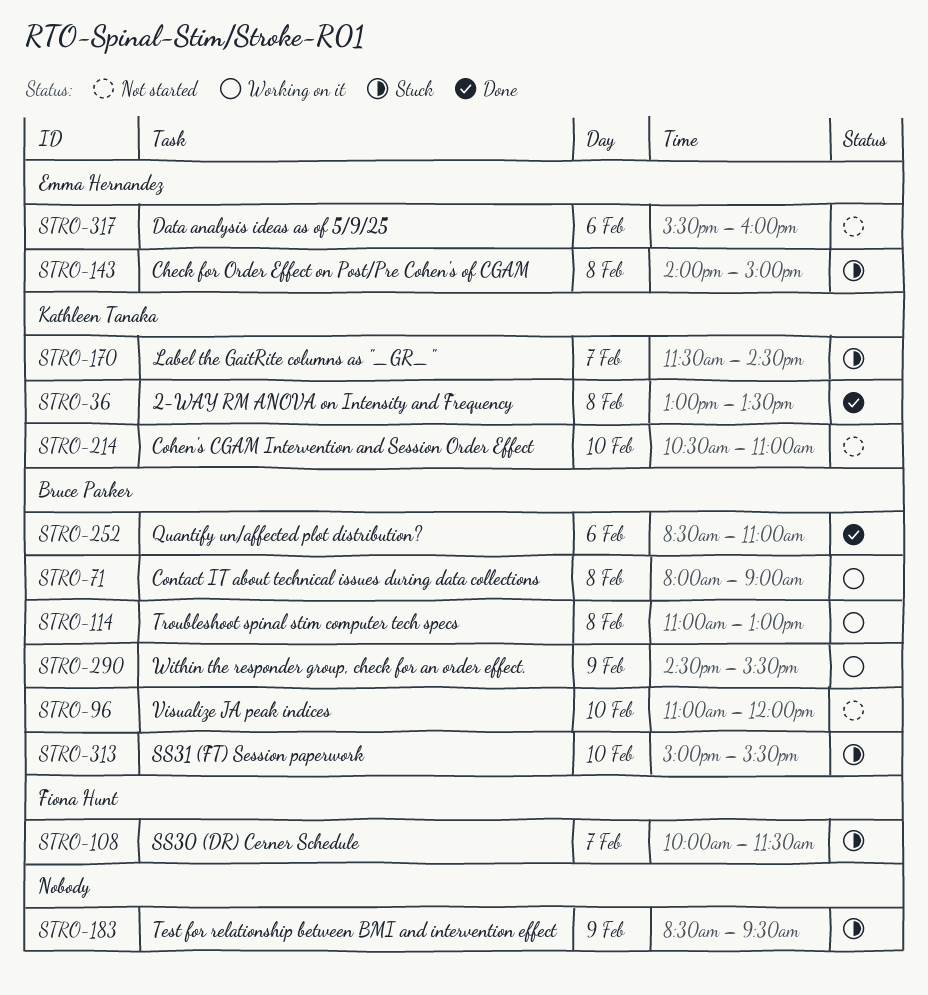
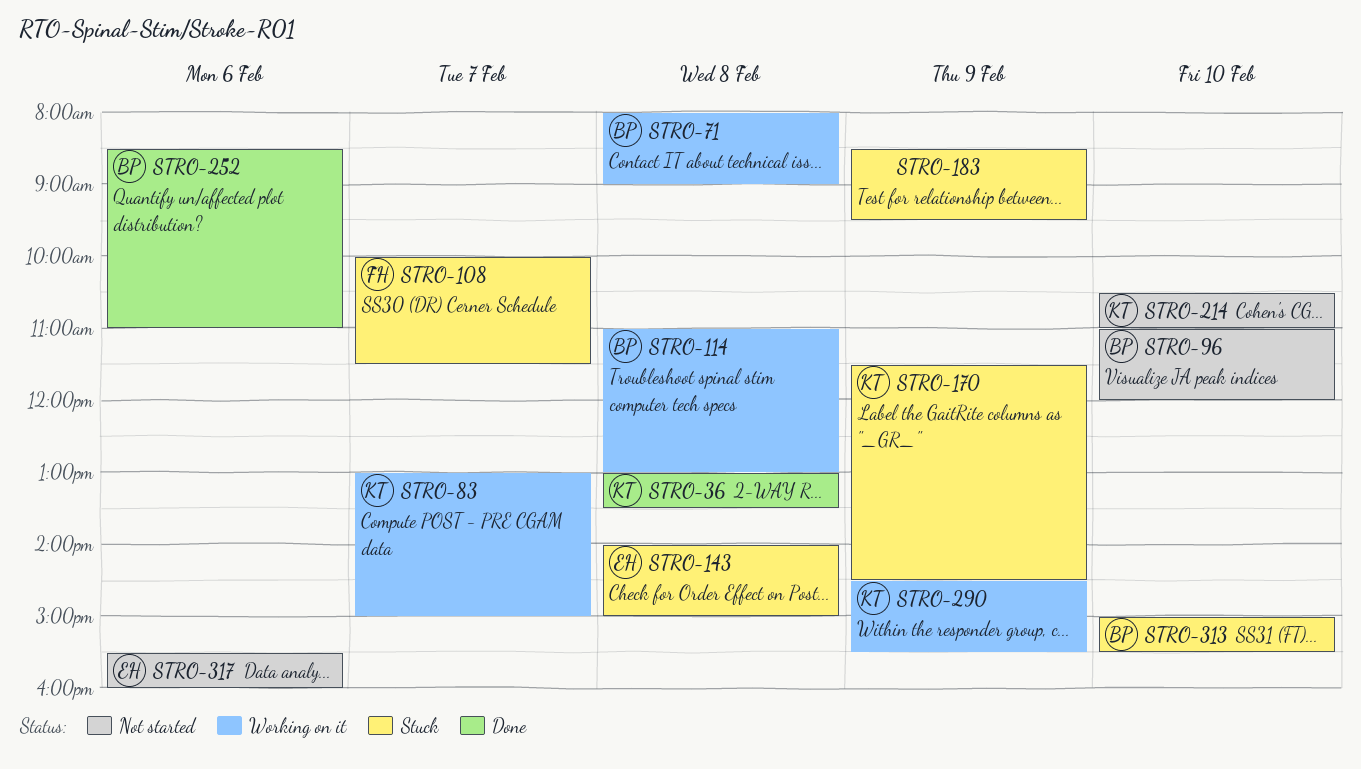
STRO-83: none -> present
STRO-170, day: Feb 7 -> Feb 9
STRO-290, owner: Bruce Parker -> Kathleen Tanaka

